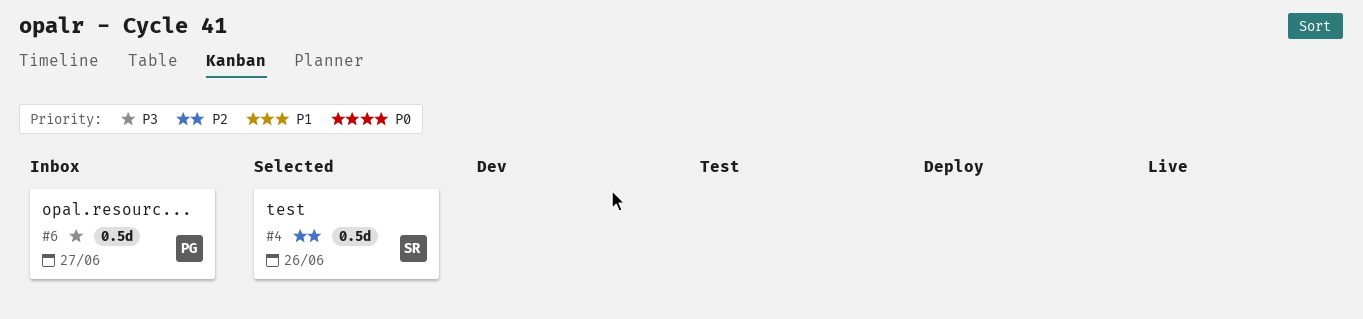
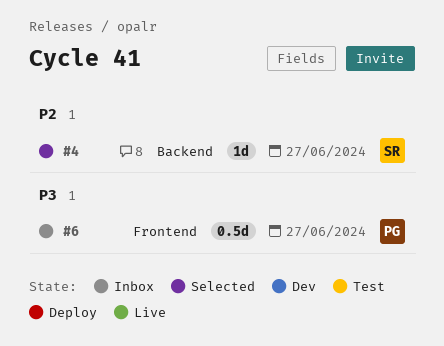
#4, estimate: 0.5d -> 1d
#4, due: Jun 26 -> Jun 27

